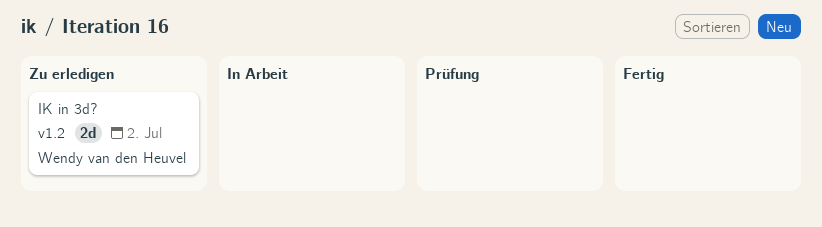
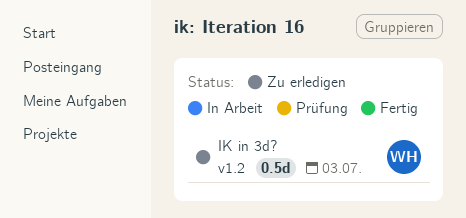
IK in 3d?, estimate: 2d -> 0.5d
IK in 3d?, due: Jul 2 -> Jul 3

